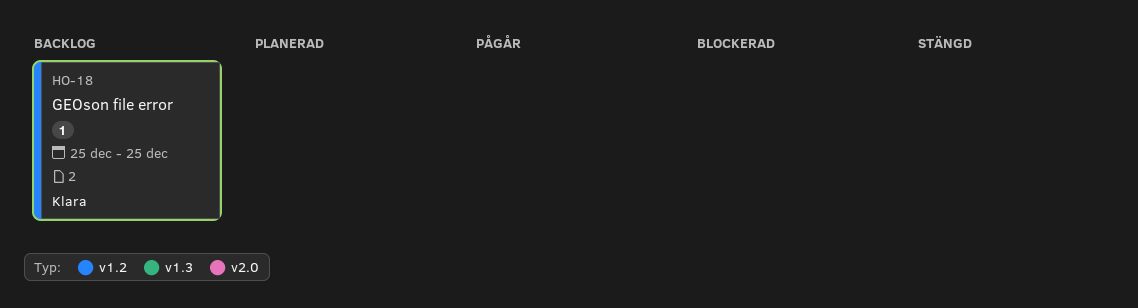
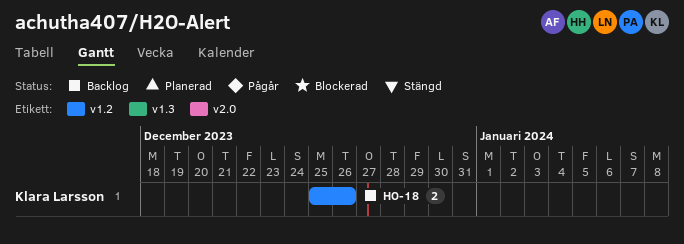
HO-18, estimate: 1 -> 2
HO-18, due: Dec 25 -> Dec 26

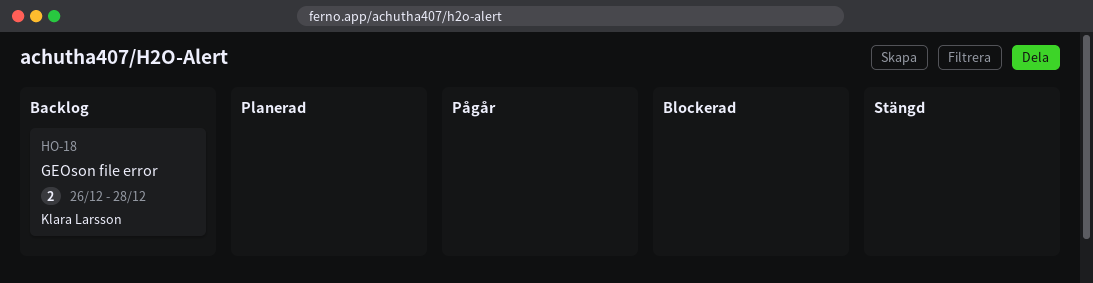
HO-18, start: Dec 25 -> Dec 26
HO-18, due: Dec 26 -> Dec 28

